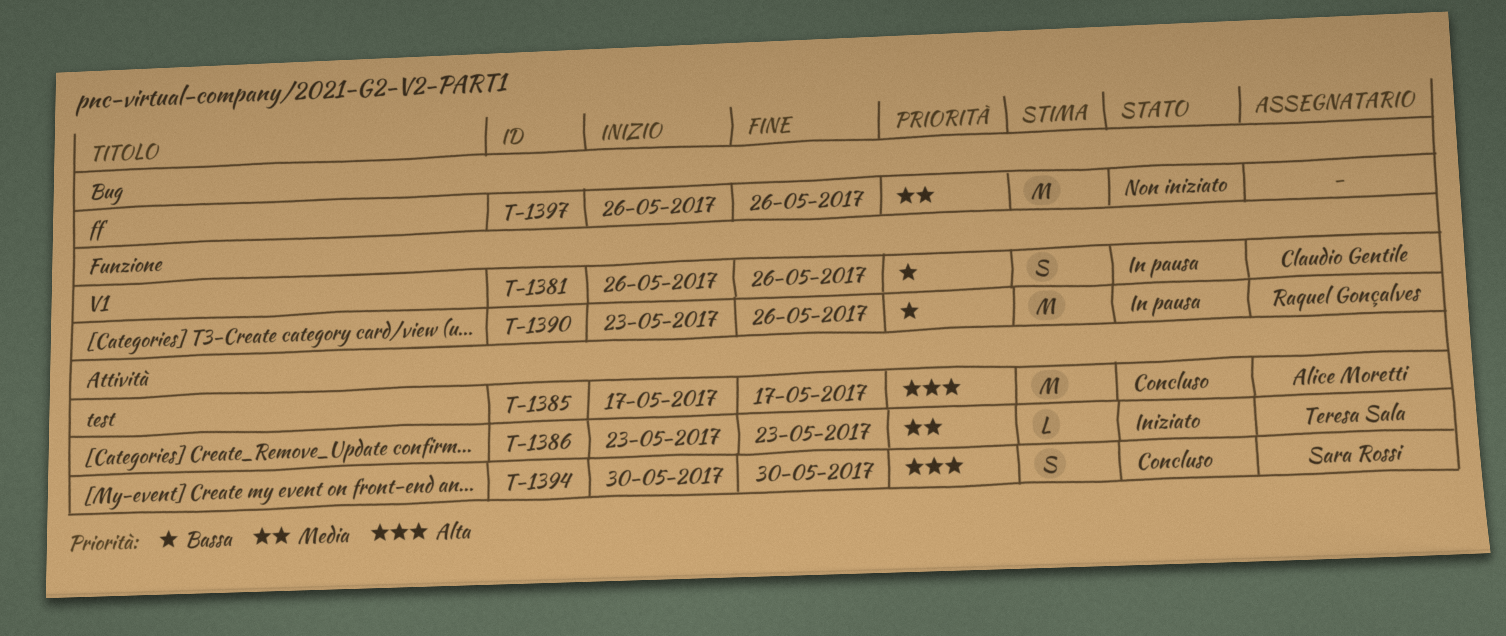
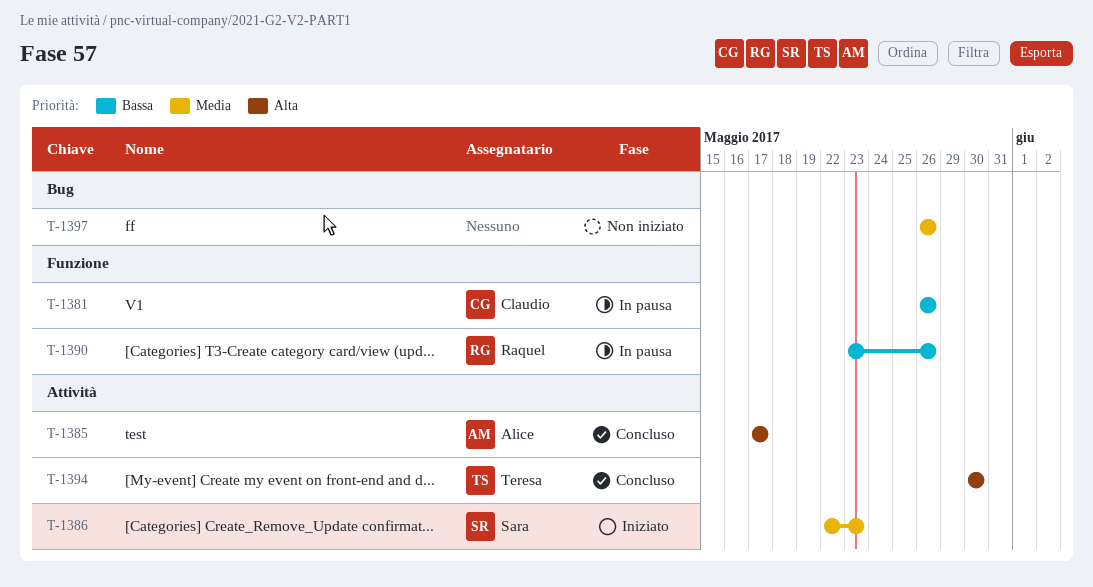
T-1386, owner: Teresa Sala -> Sara Rossi
T-1386, start: May 23 -> May 22
T-1394, owner: Sara Rossi -> Teresa Sala

